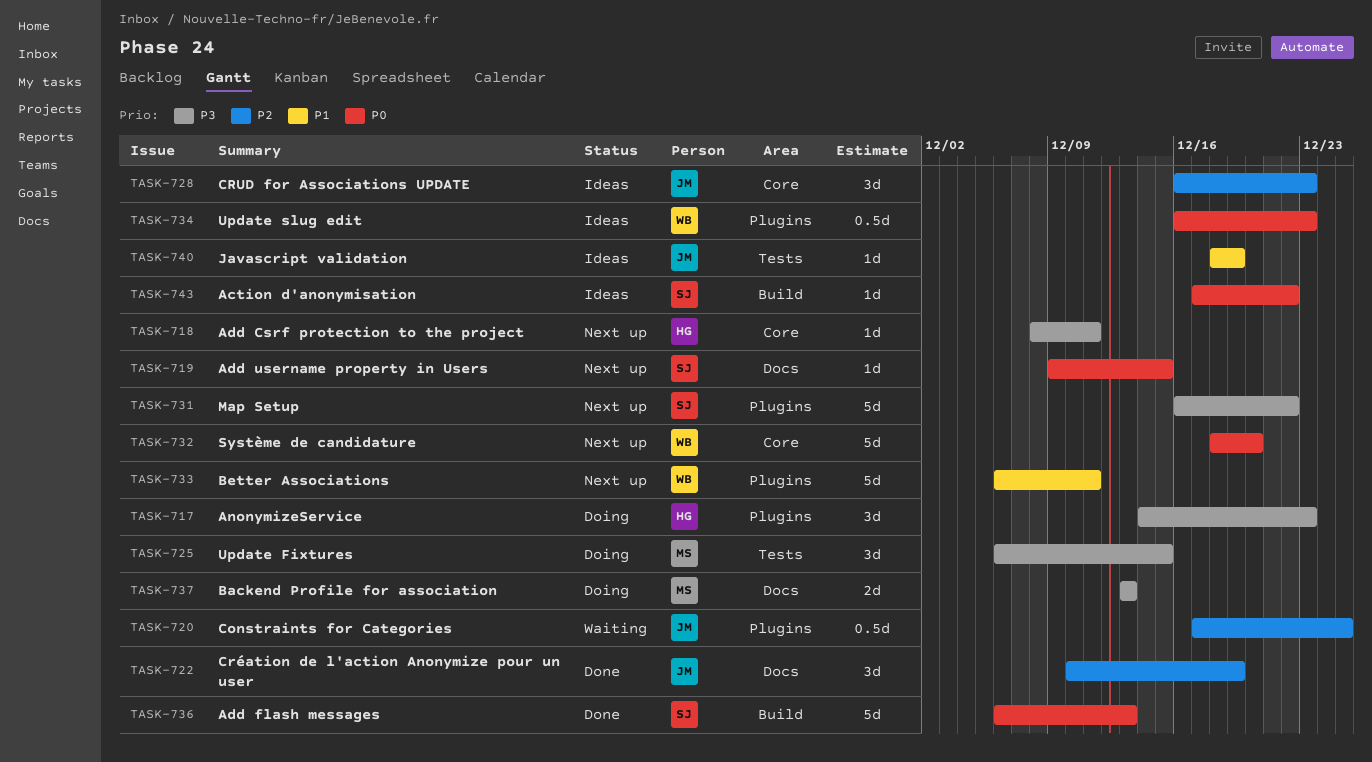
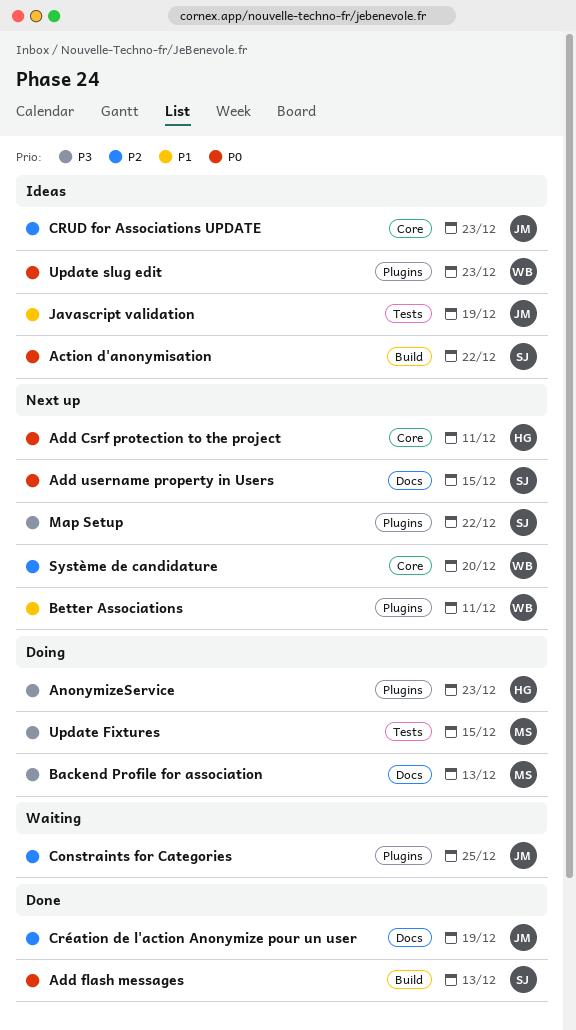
Add Csrf protection to the project, priority: P3 -> P0
Système de candidature, priority: P0 -> P2

